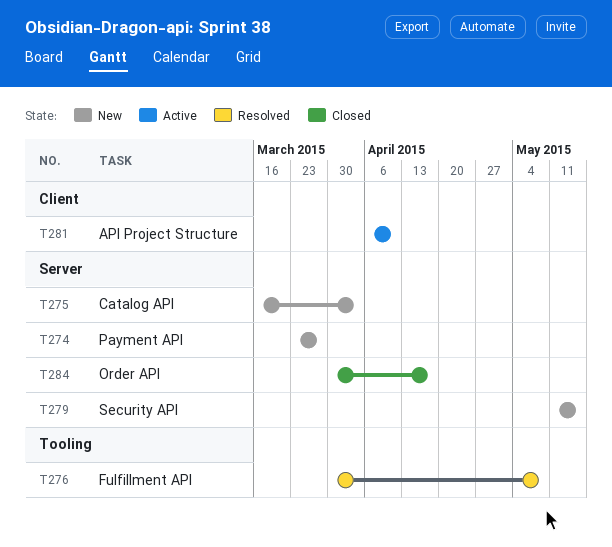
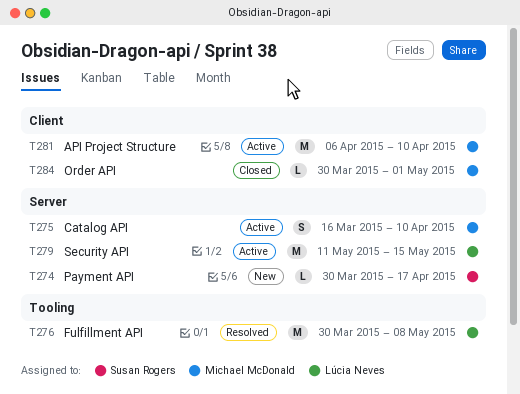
T274, start: Mar 23 -> Mar 30
T274, due: Mar 27 -> Apr 17
T275, status: New -> Active
T275, due: Apr 3 -> Apr 10
T279, status: New -> Active
T284, label: Server -> Client
T284, due: Apr 17 -> May 1

